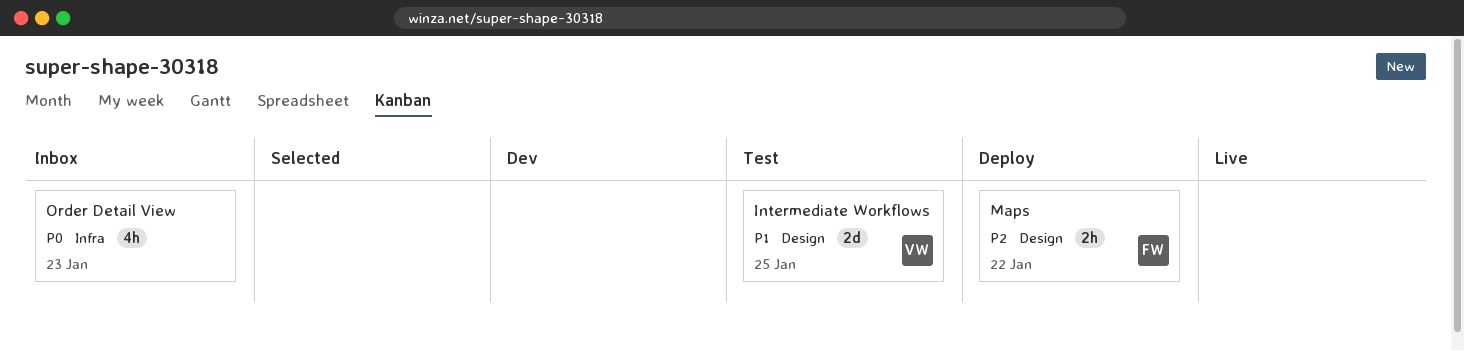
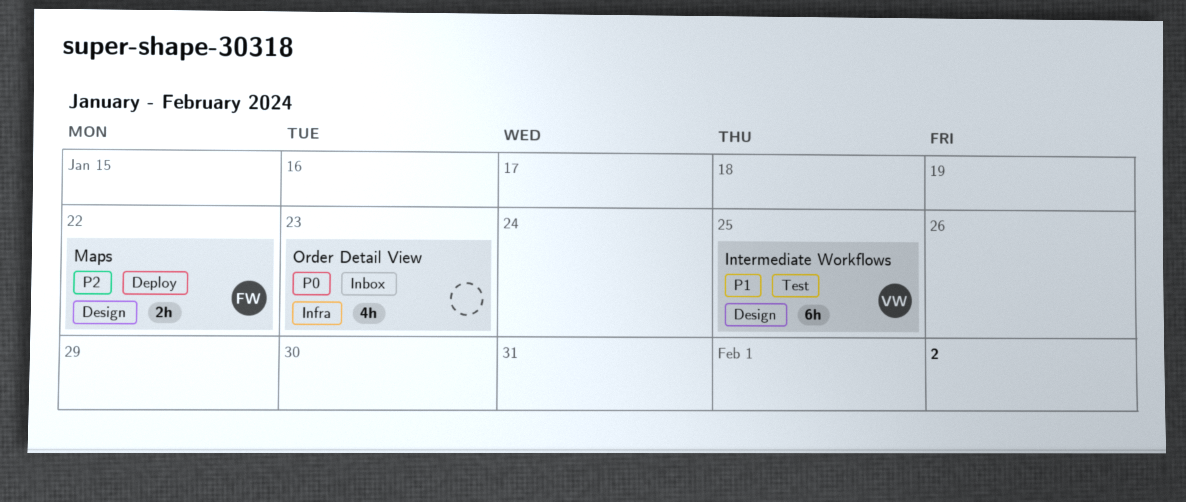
Intermediate Workflows, estimate: 2d -> 6h

